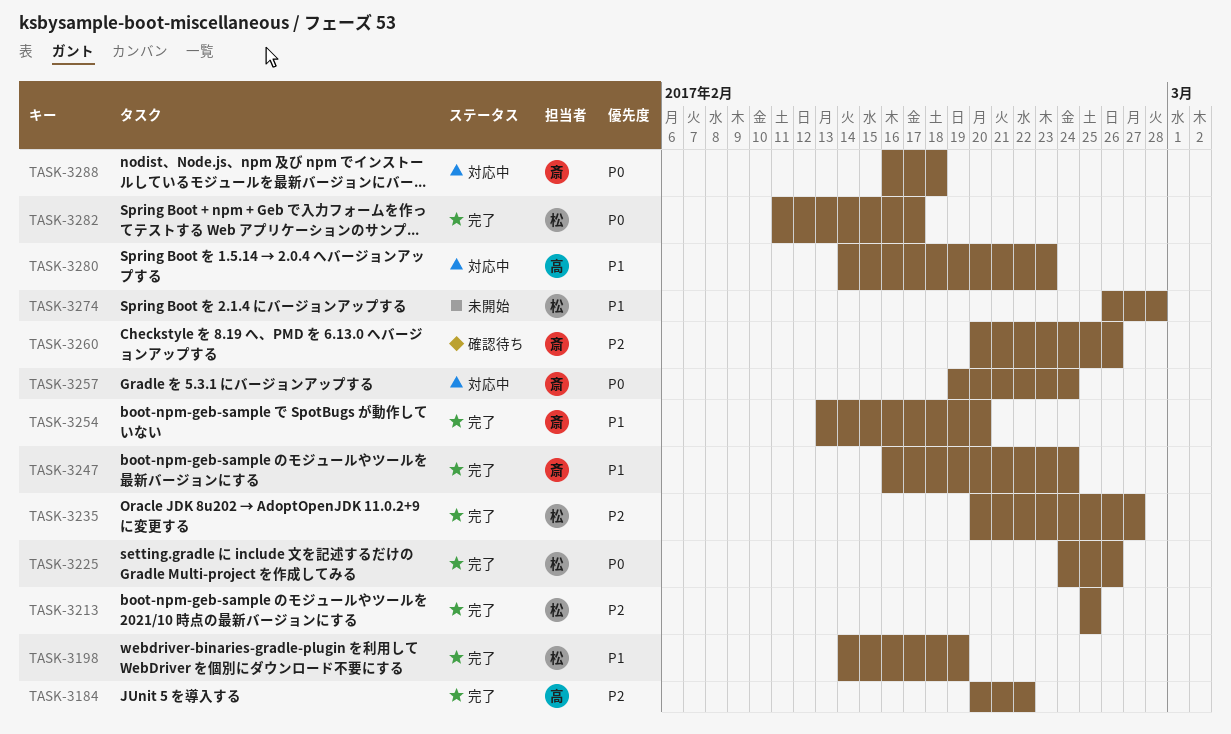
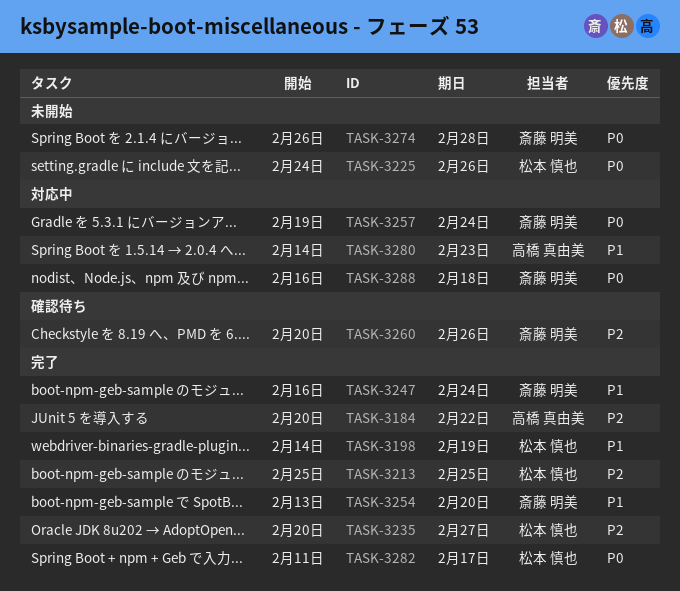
TASK-3225, status: 完了 -> 未開始
TASK-3274, owner: 松本 慎也 -> 斎藤 明美
TASK-3274, priority: P1 -> P0

